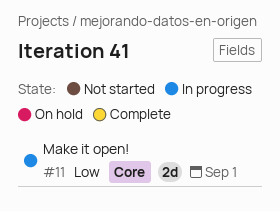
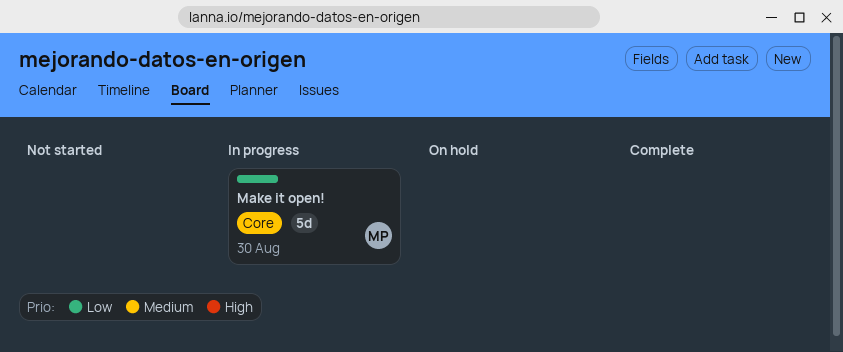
Make it open!, estimate: 2d -> 5d
Make it open!, due: Sep 1 -> Aug 30

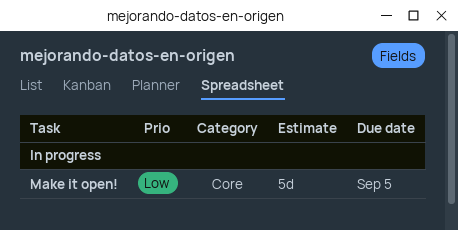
Make it open!, due: Aug 30 -> Sep 5

